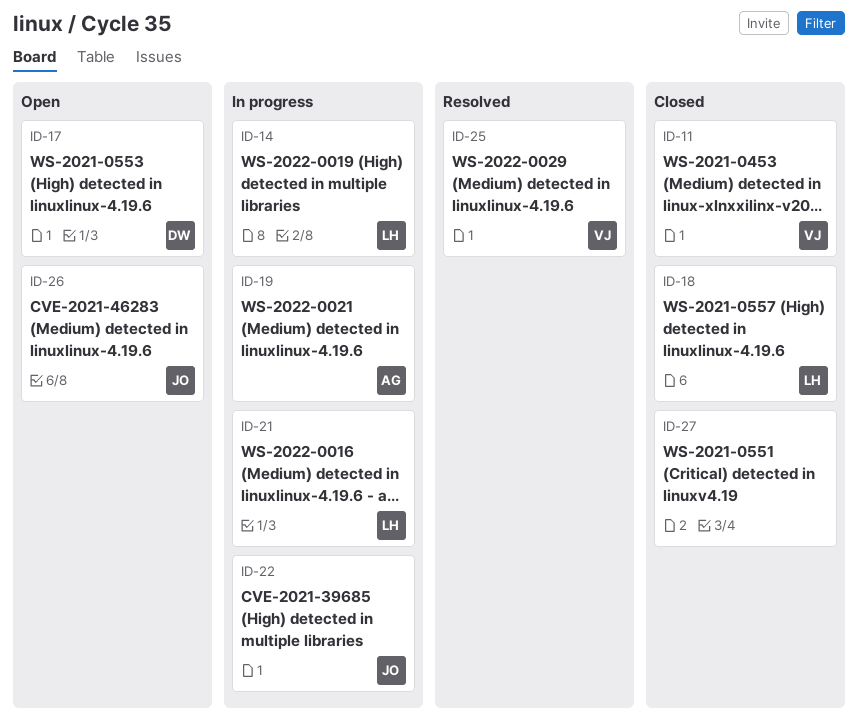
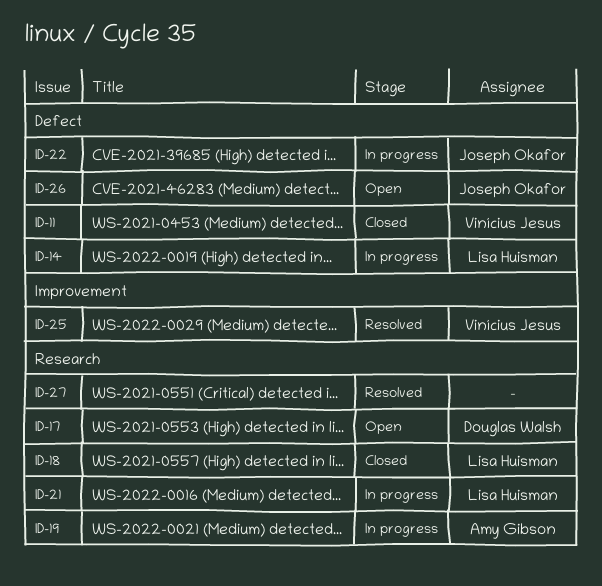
ID-27, status: Closed -> Resolved

